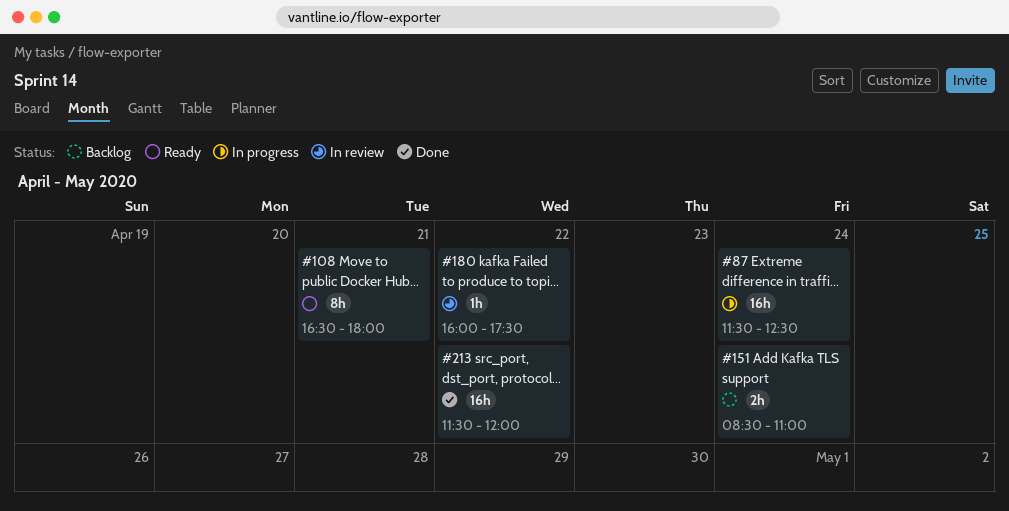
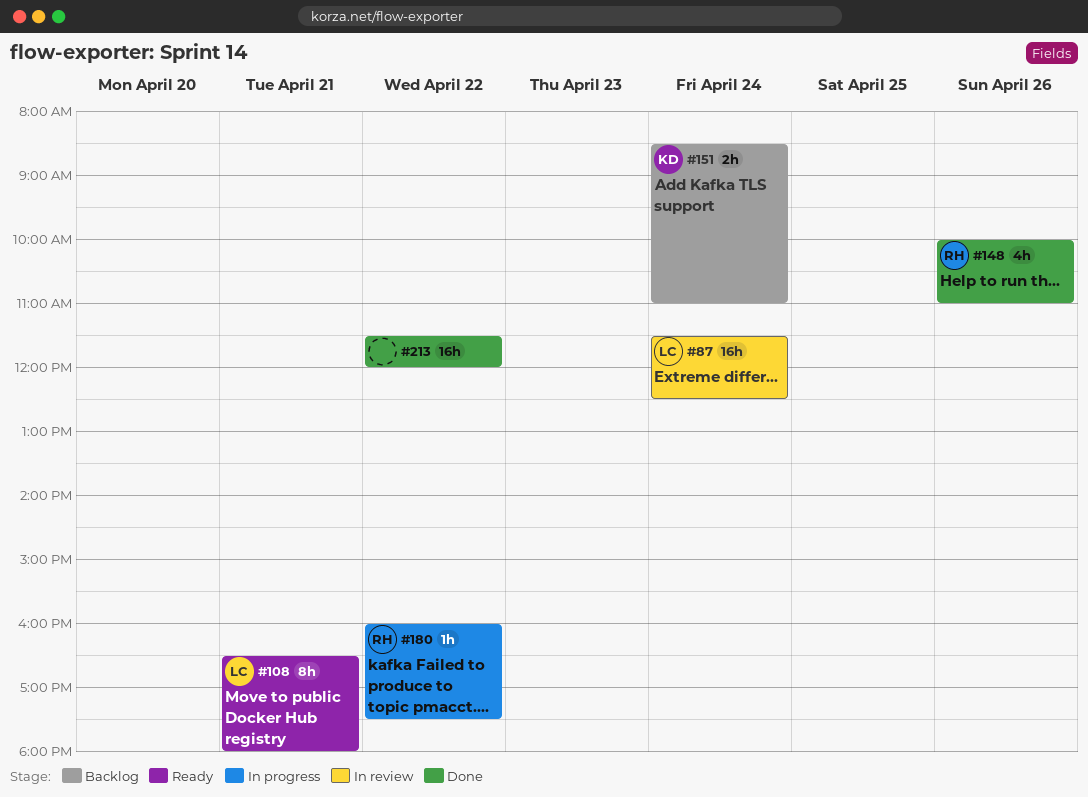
#87, status: In progress -> In review
#148: none -> present
#180, status: In review -> In progress

